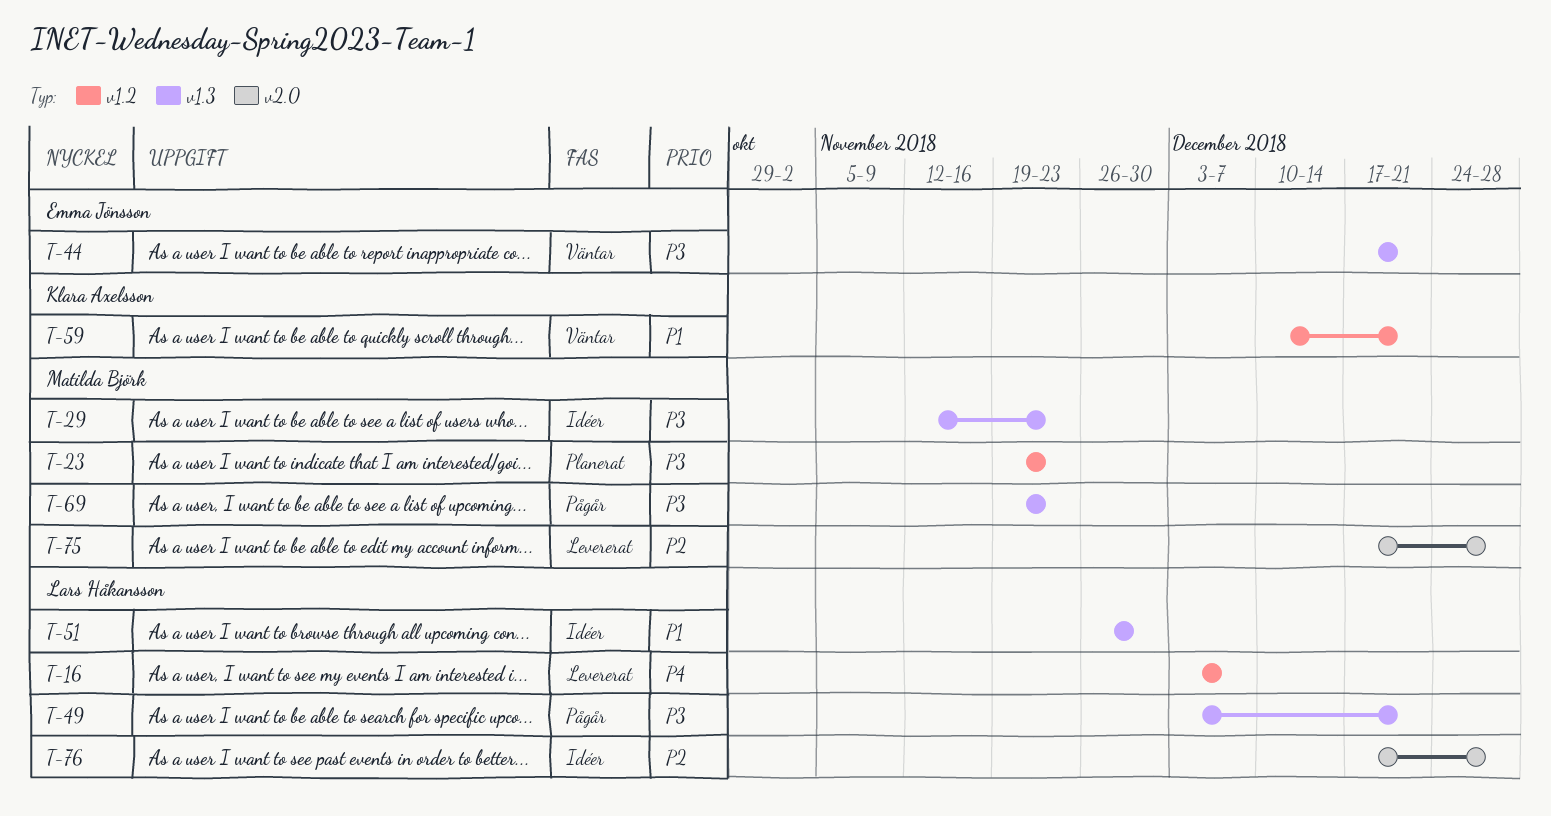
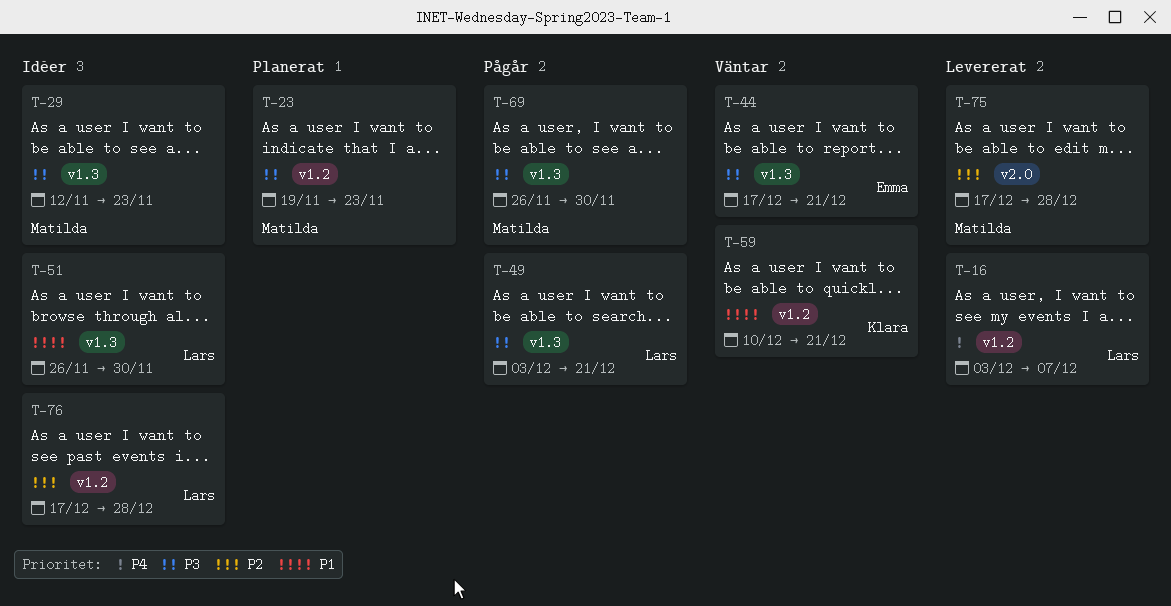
T-69, start: Nov 19 -> Nov 26
T-69, due: Nov 23 -> Nov 30
T-76, label: v2.0 -> v1.2

